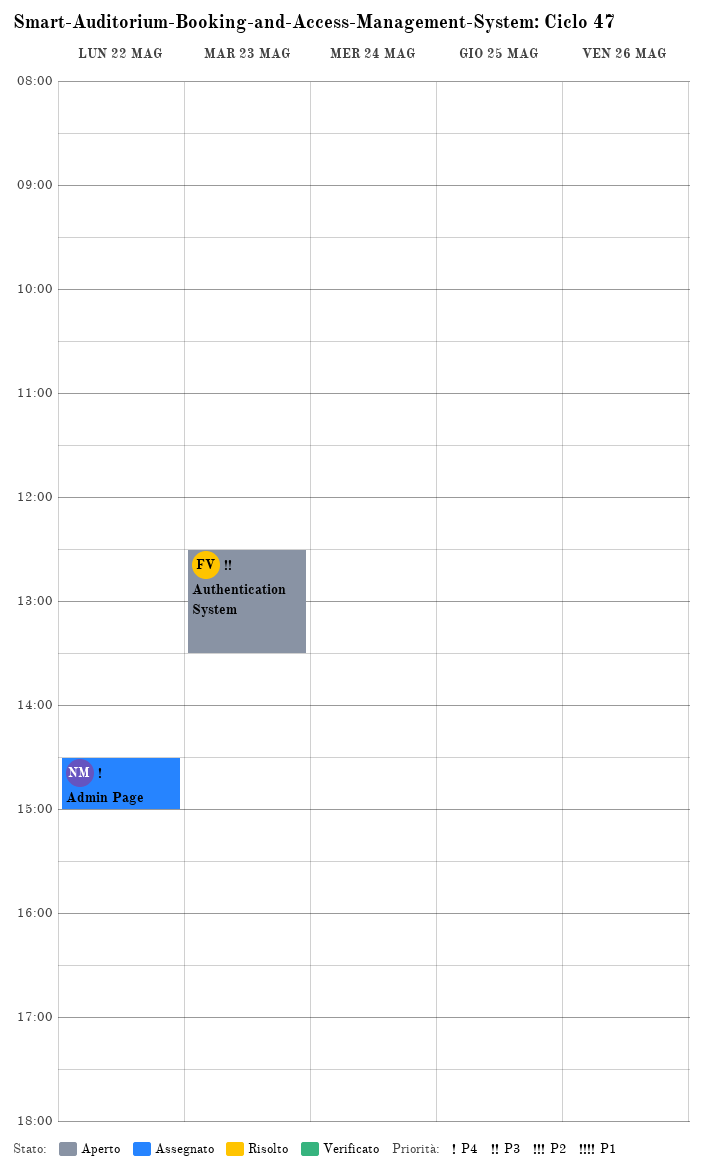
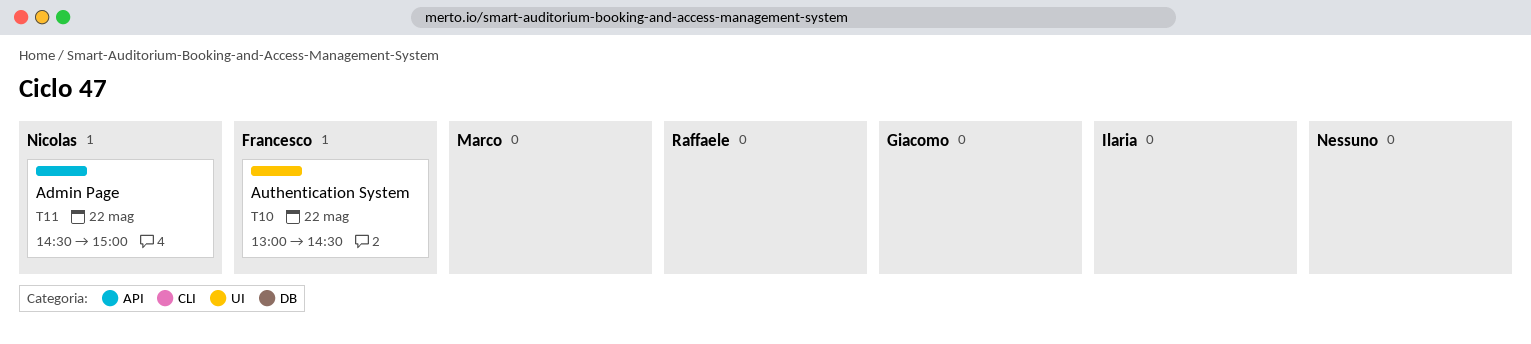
Authentication System, day: May 23 -> May 22
Authentication System, begins: 12:30 -> 13:00
Authentication System, ends: 13:30 -> 14:30

